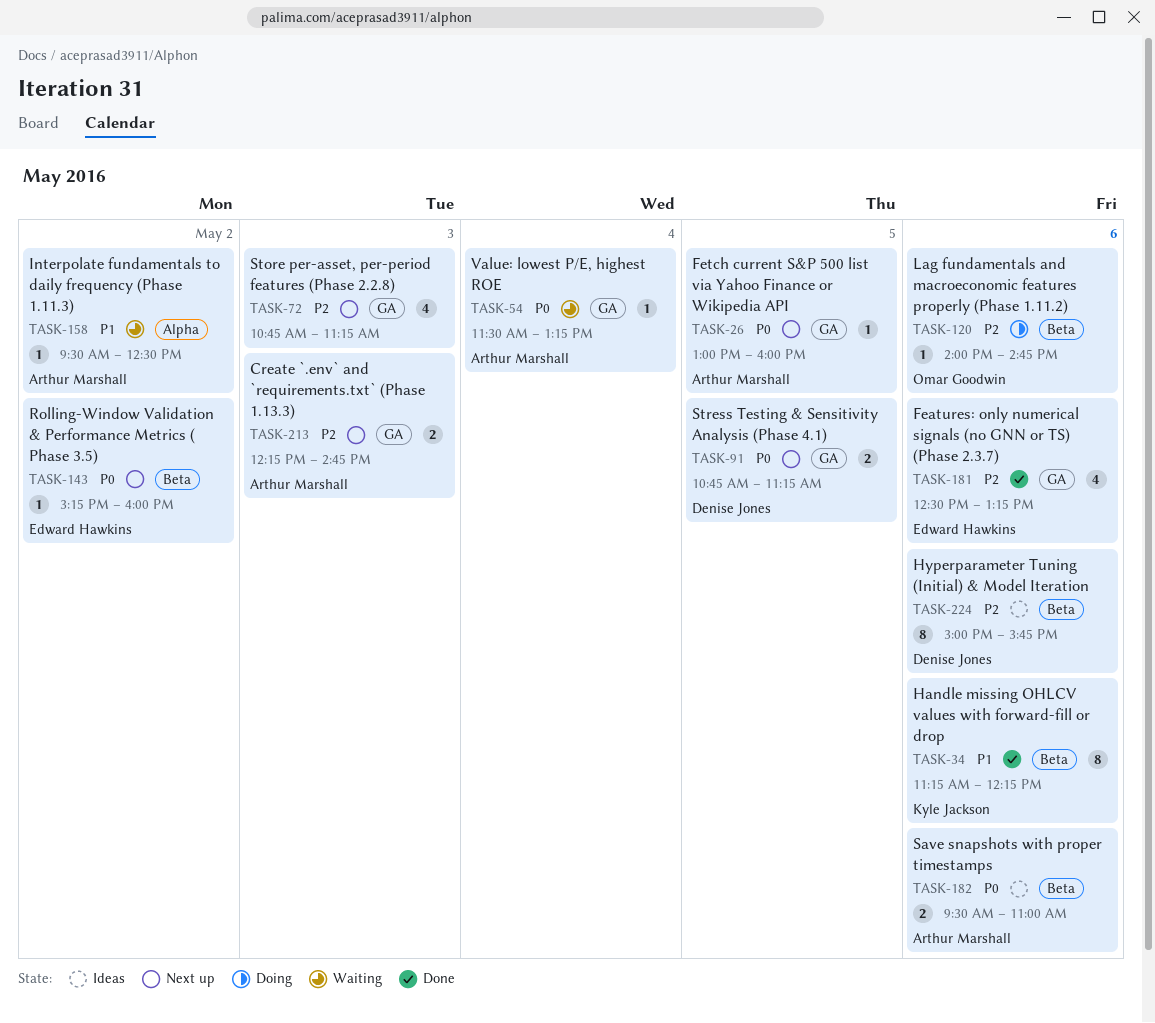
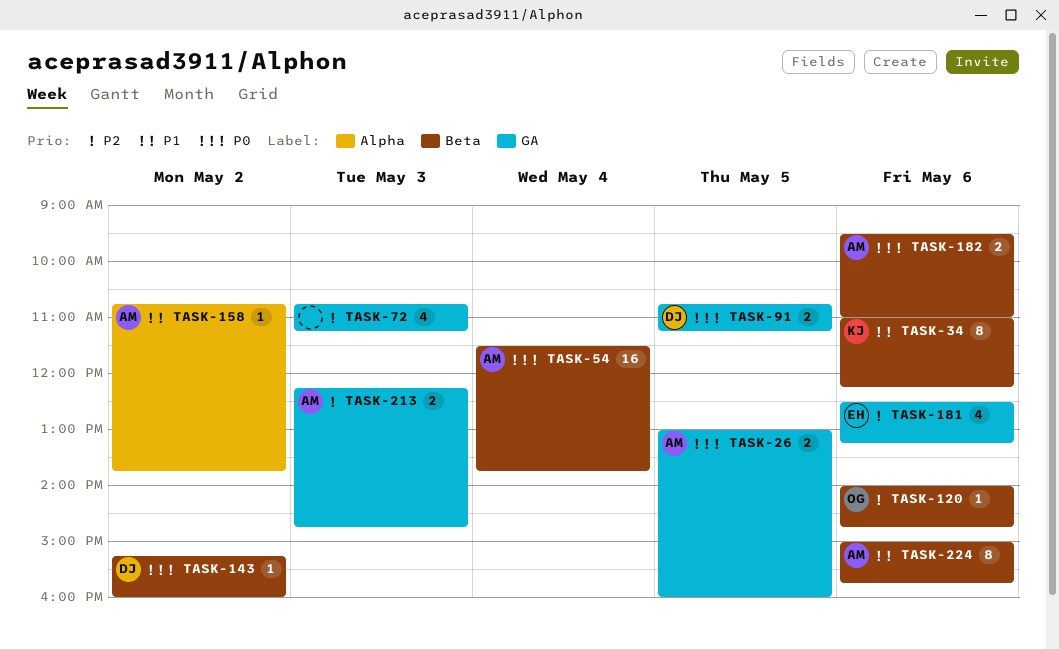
TASK-26, estimate: 1 -> 2
TASK-34, begins: 11:15 -> 11:00
TASK-54, label: GA -> Beta
TASK-54, estimate: 1 -> 16
TASK-54, ends: 13:15 -> 13:45
TASK-143, owner: Edward Hawkins -> Denise Jones
TASK-158, begins: 09:30 -> 10:45
TASK-158, ends: 12:30 -> 13:45
TASK-224, owner: Denise Jones -> Arthur Marshall
TASK-224, priority: P2 -> P1

